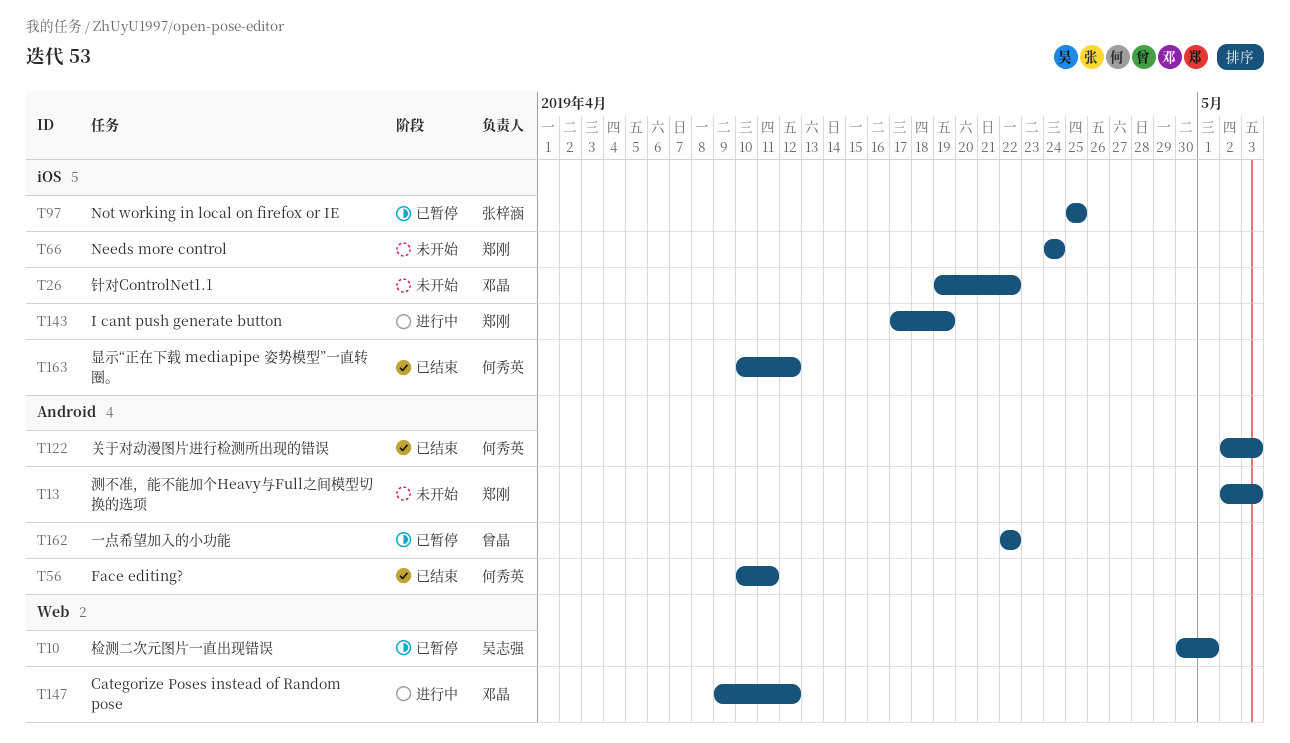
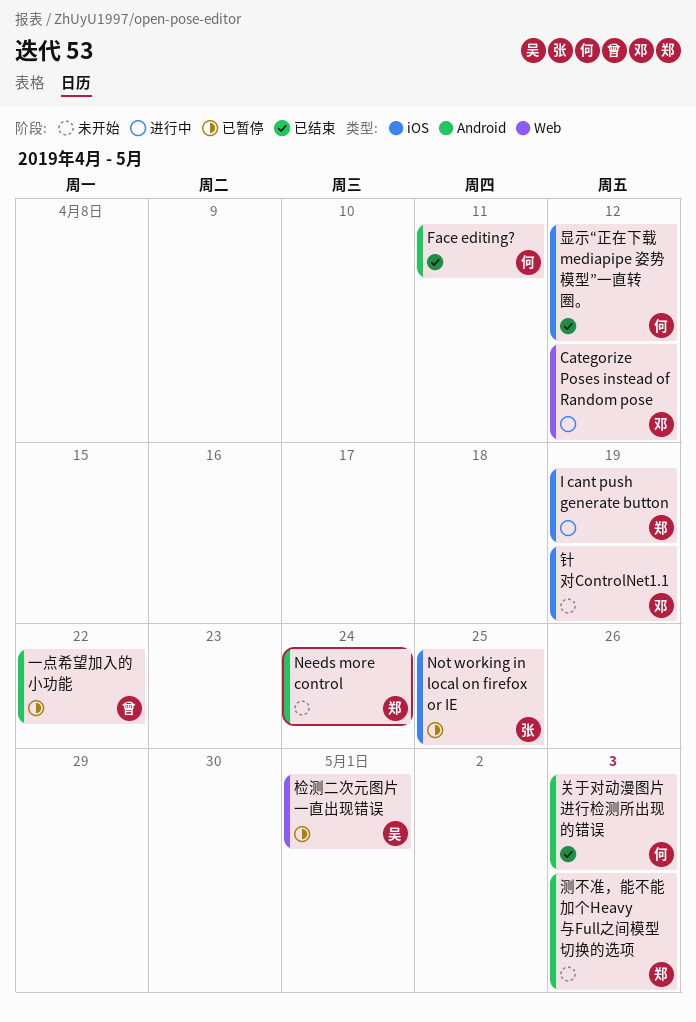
Needs more control, label: iOS -> Android
针对ControlNet1.1, due: Apr 22 -> Apr 19

